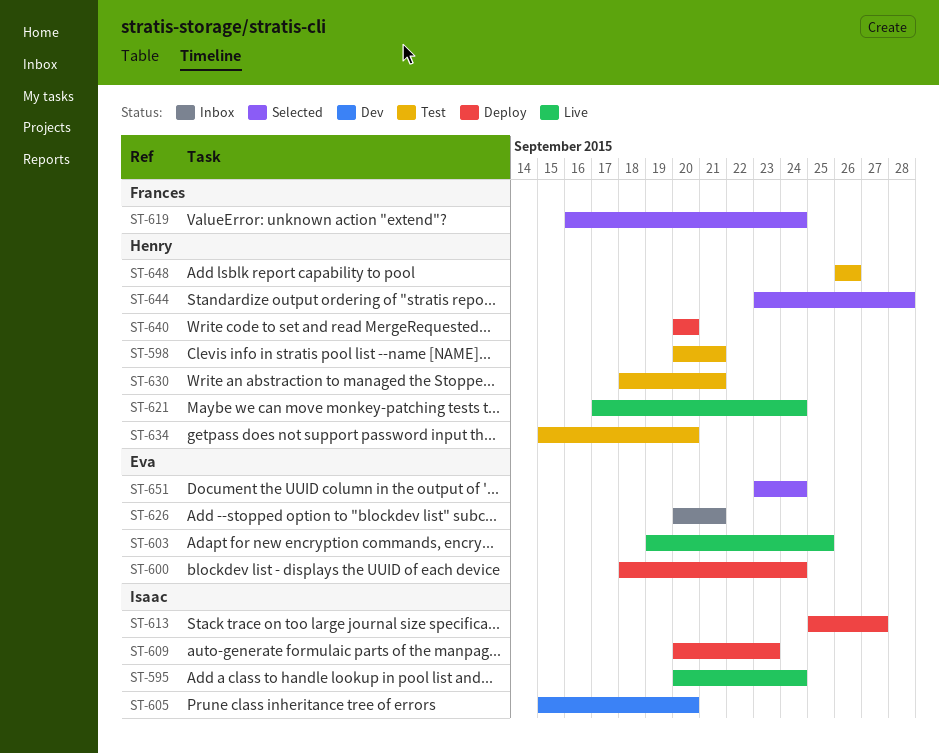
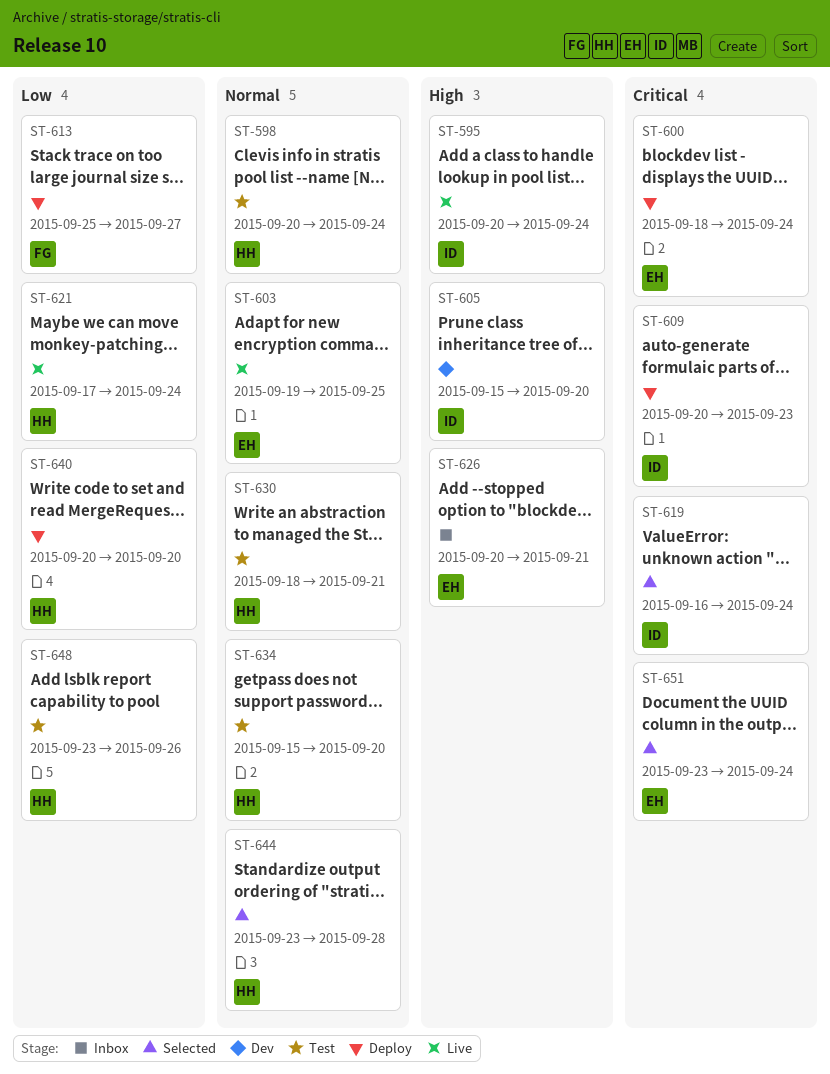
ST-598, due: Sep 21 -> Sep 24
ST-613, owner: Isaac -> Frances
ST-619, owner: Frances -> Isaac
ST-648, start: Sep 26 -> Sep 23

